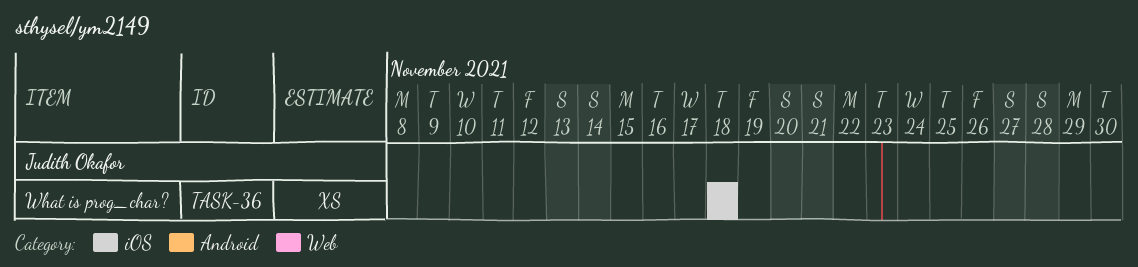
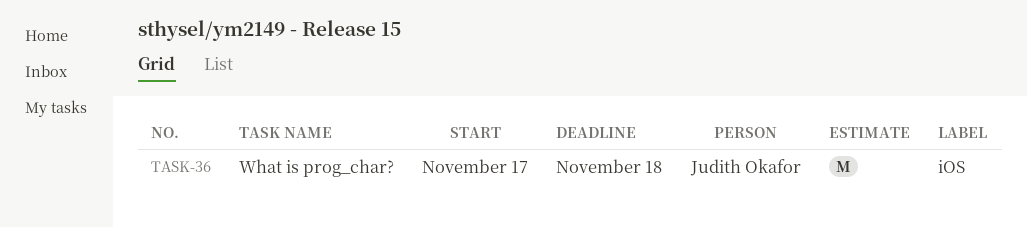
TASK-36, estimate: XS -> M
TASK-36, start: Nov 18 -> Nov 17

